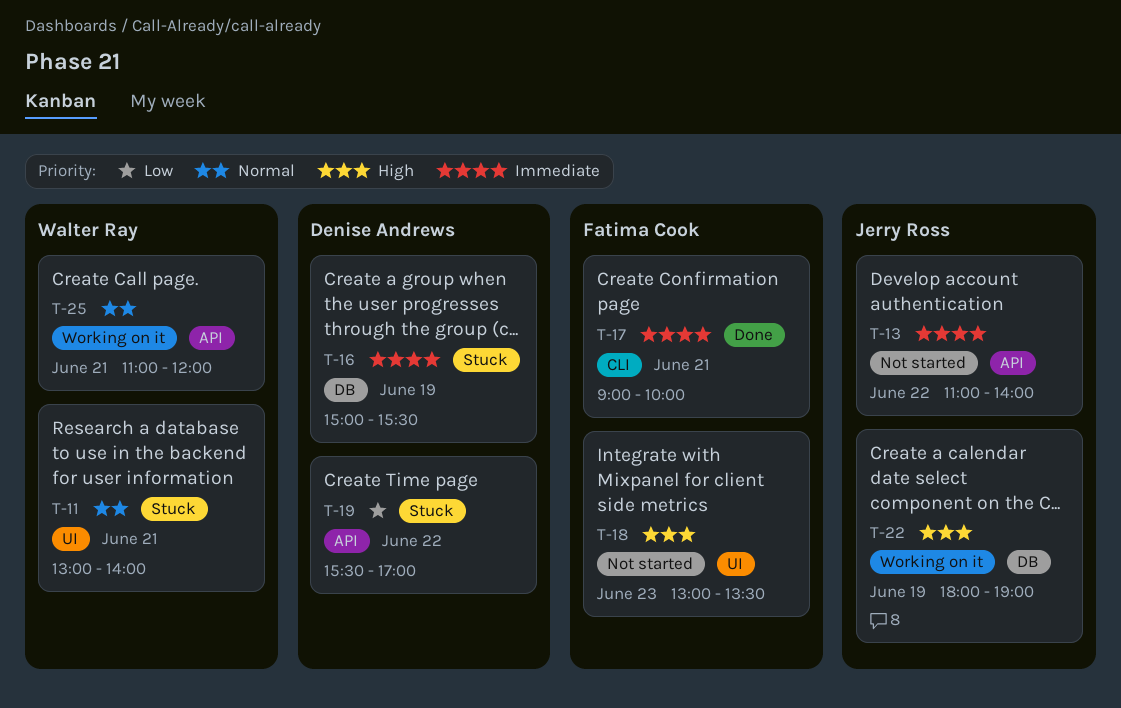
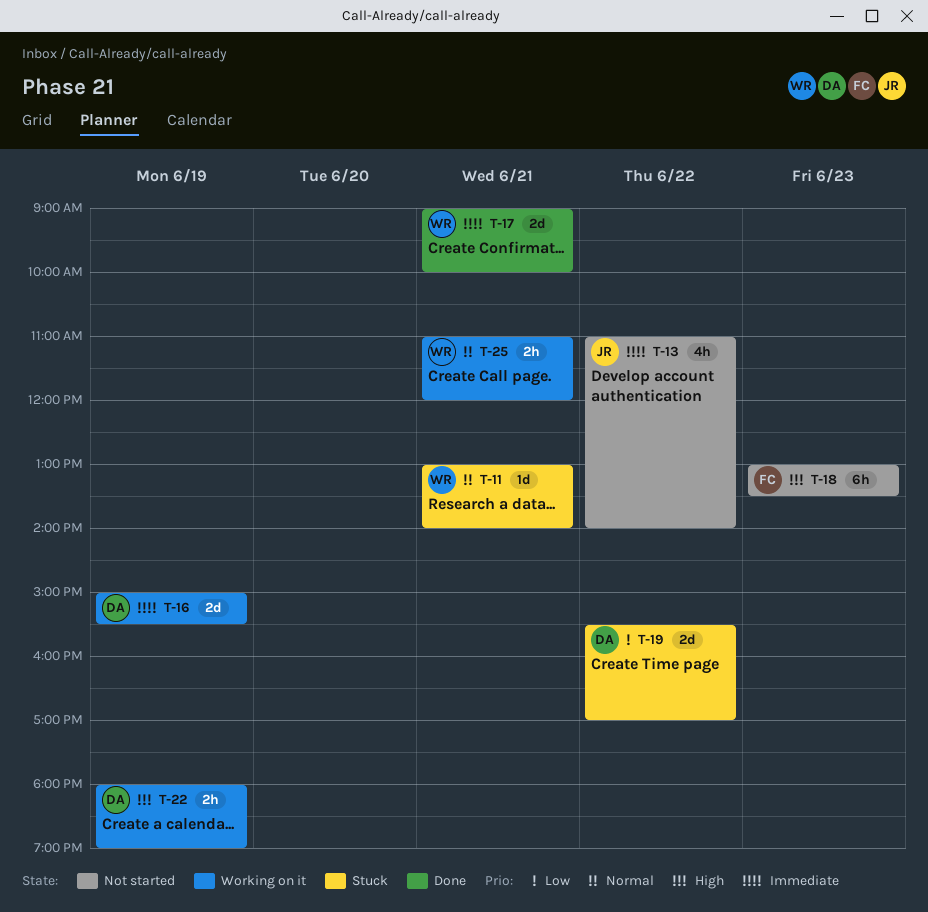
T-16, status: Stuck -> Working on it
T-17, owner: Fatima Cook -> Walter Ray
T-22, owner: Jerry Ross -> Denise Andrews

